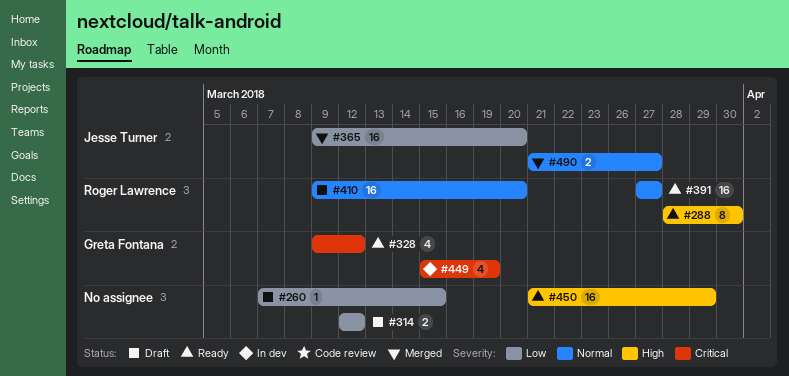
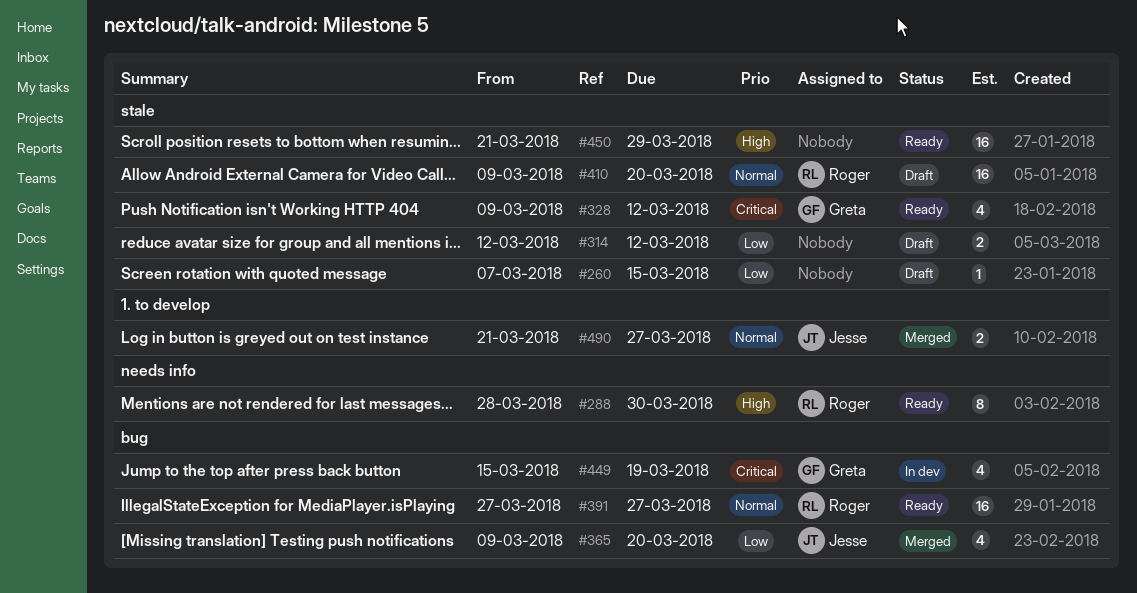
#365, estimate: 16 -> 4

